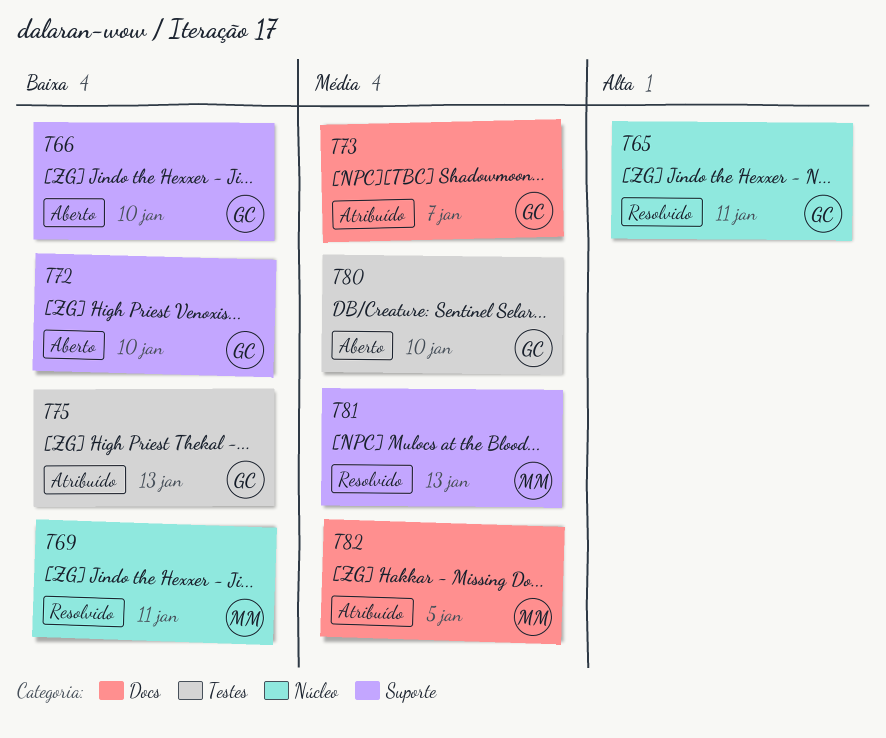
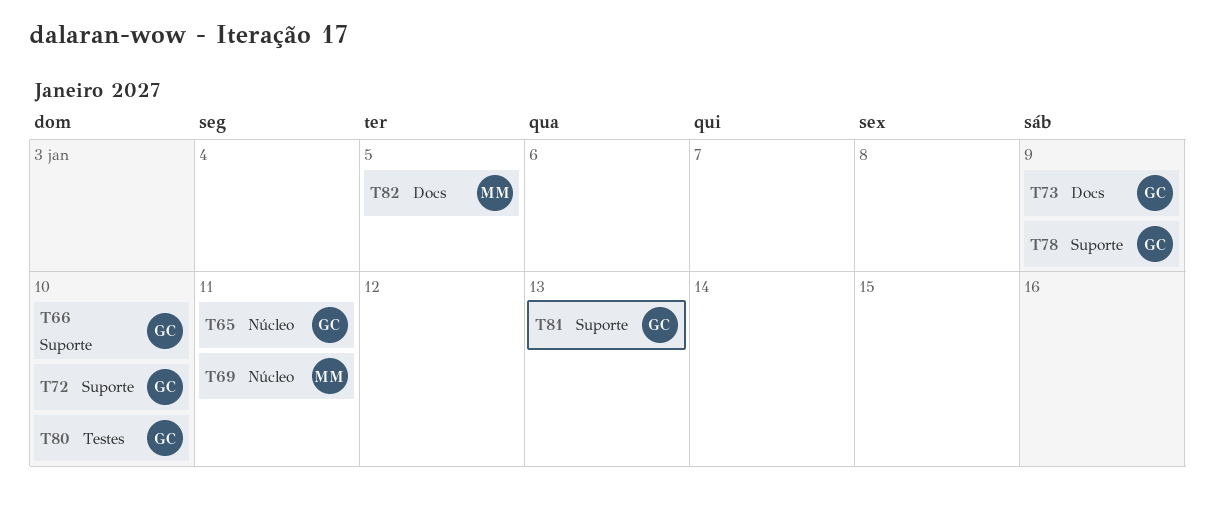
T73, due: Jan 7 -> Jan 9
T75: present -> none
T78: none -> present
T81, owner: MM -> GC

